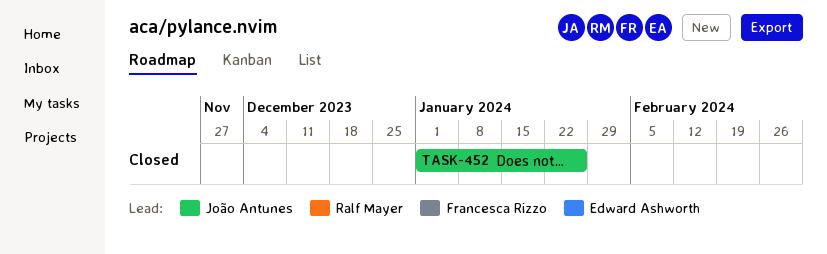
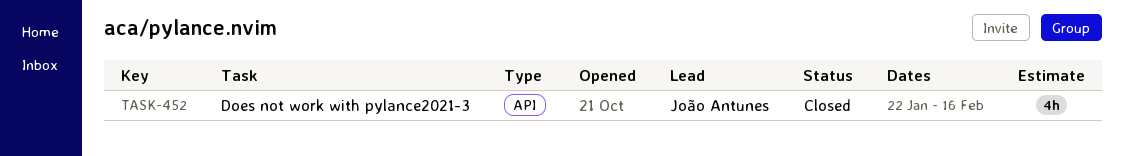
TASK-452, start: Jan 1 -> Jan 22
TASK-452, due: Jan 26 -> Feb 16

